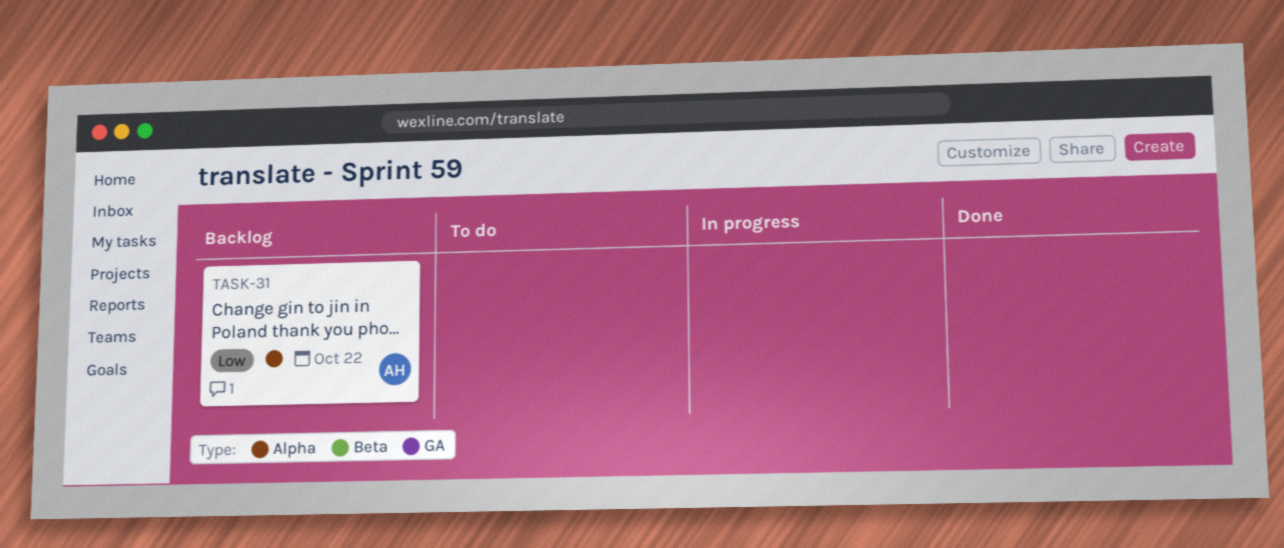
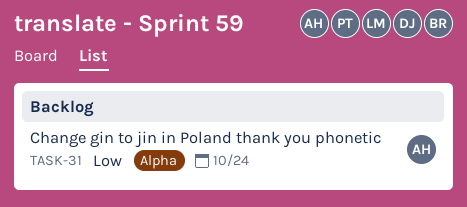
TASK-31, due: Oct 22 -> Oct 24

